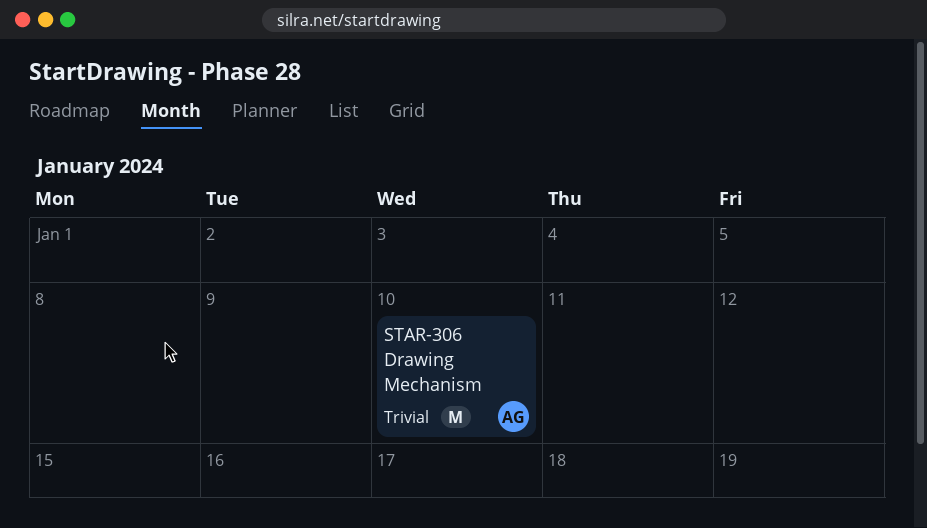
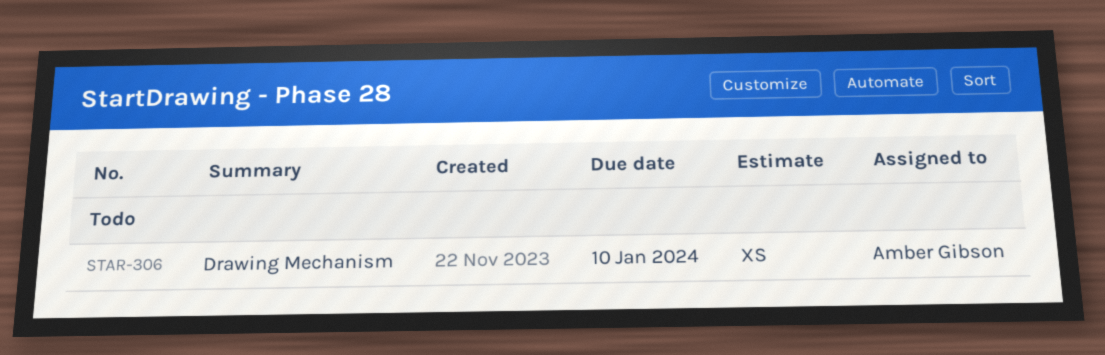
STAR-306, estimate: M -> XS

